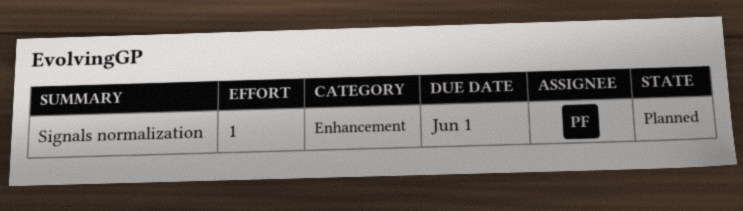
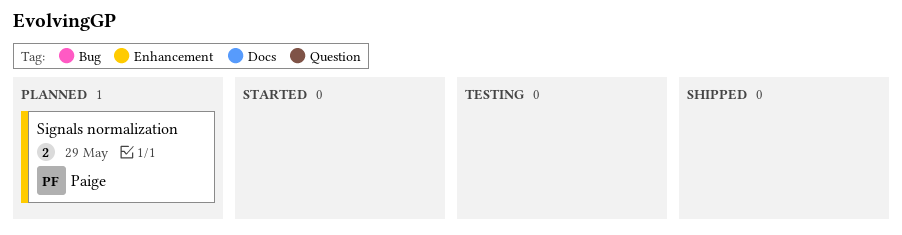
Signals normalization, estimate: 1 -> 2
Signals normalization, due: Jun 1 -> May 29

